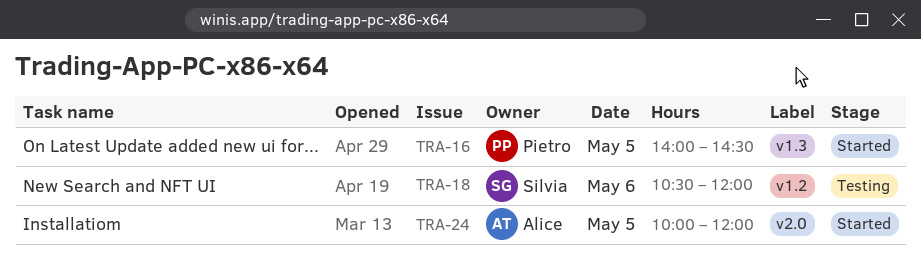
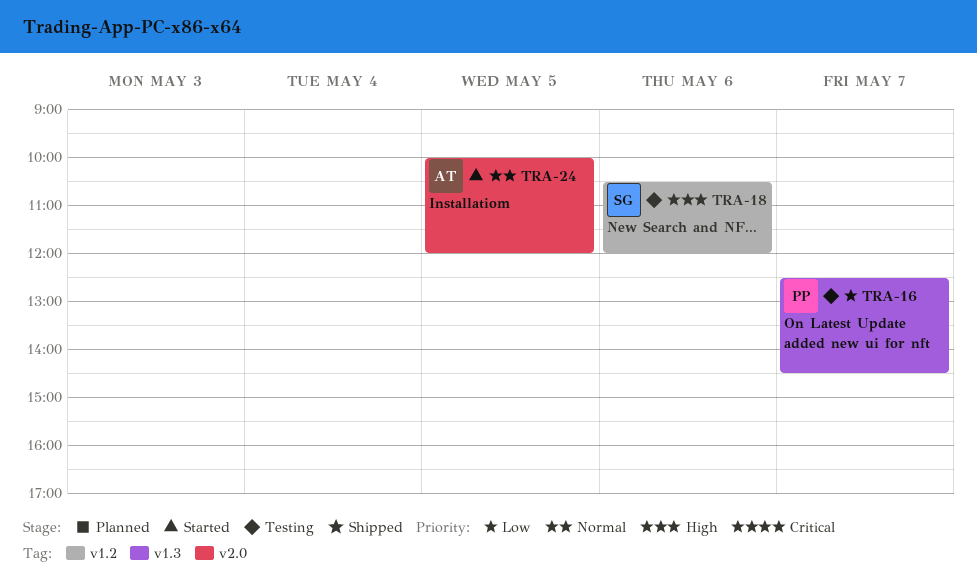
TRA-16, status: Started -> Testing
TRA-16, day: May 5 -> May 7
TRA-16, begins: 14:00 -> 12:30

